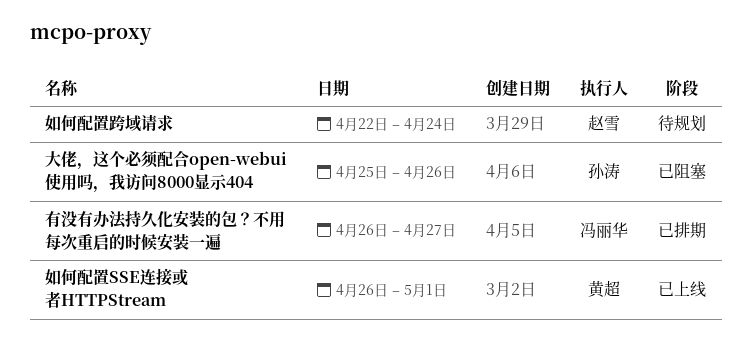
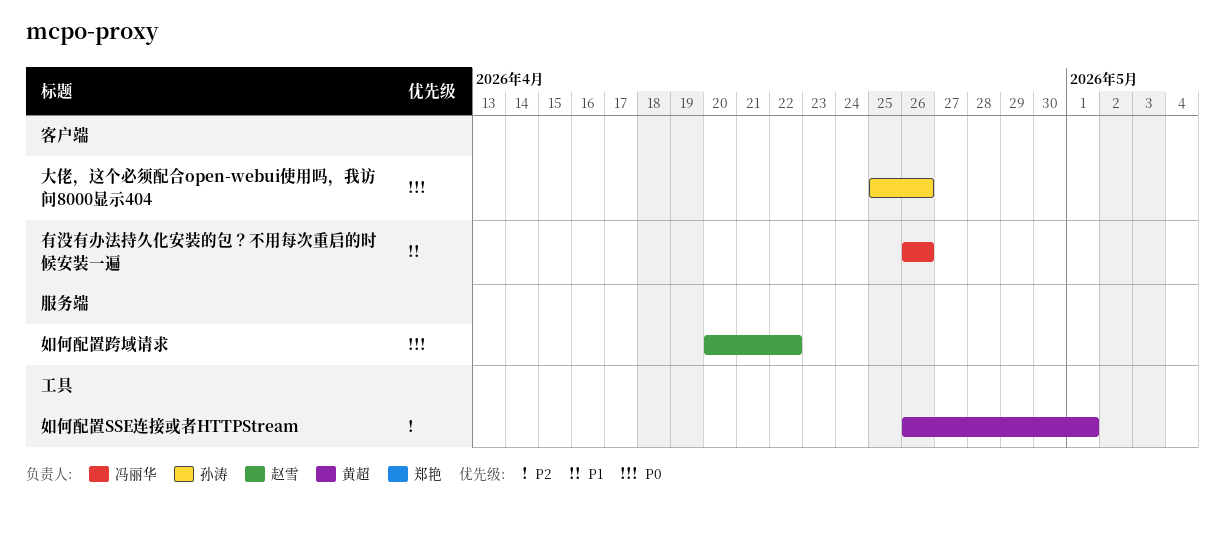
如何配置跨域请求, start: Apr 22 -> Apr 20
如何配置跨域请求, due: Apr 24 -> Apr 22
有没有办法持久化安装的包？不用每次重启的时候安装一遍, due: Apr 27 -> Apr 26

